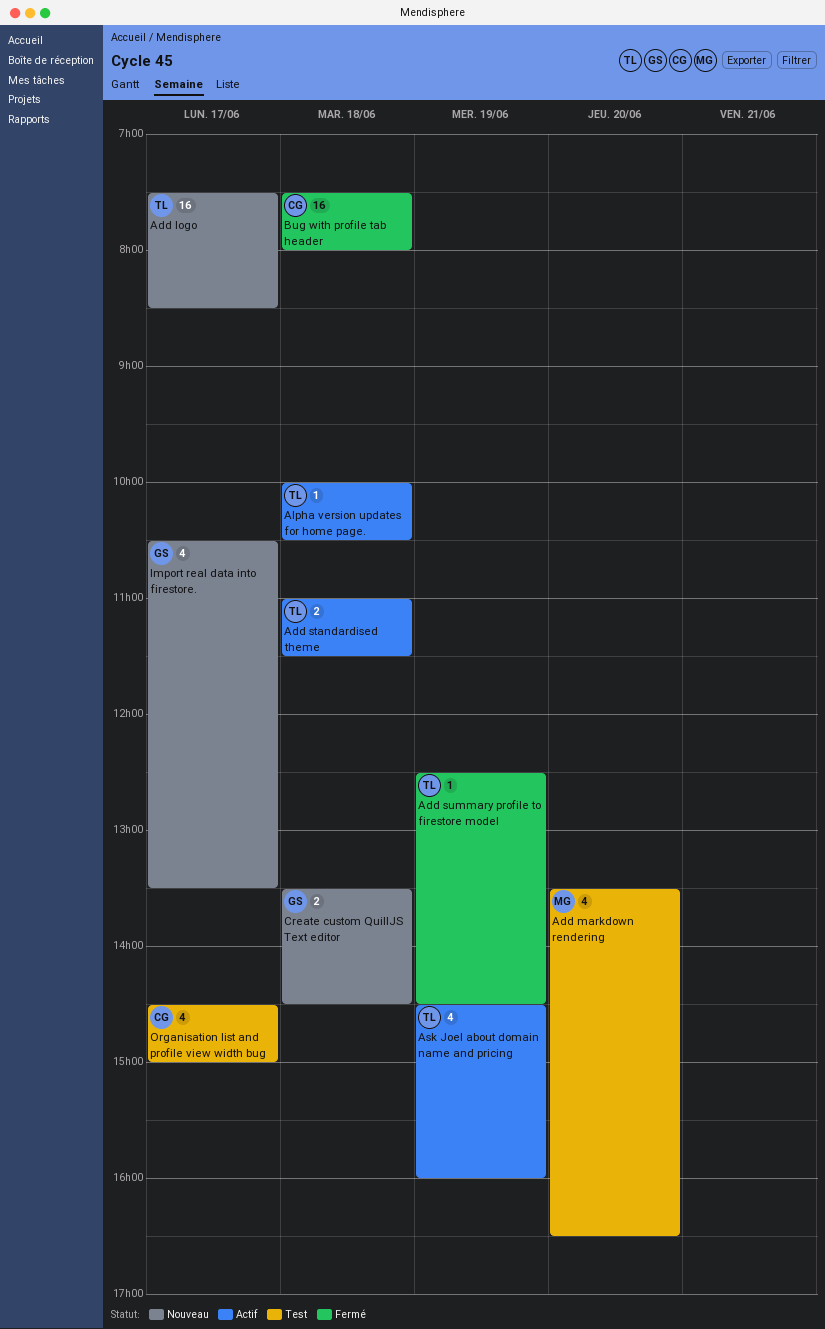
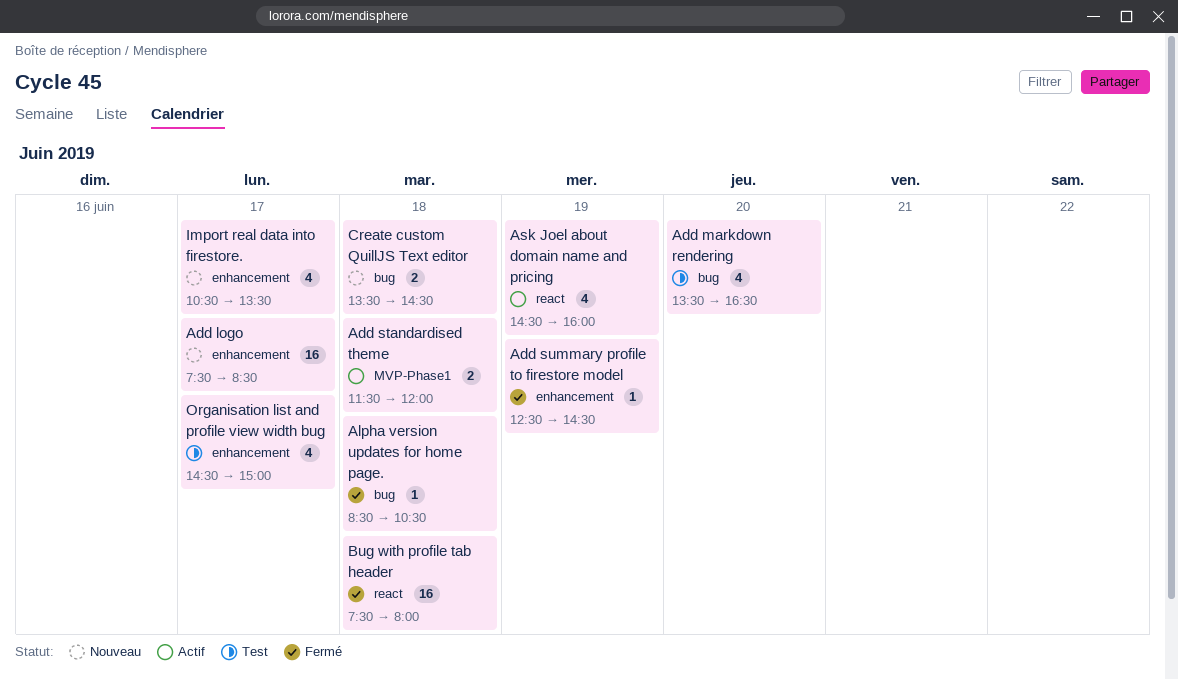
Add standardised theme, begins: 11:00 -> 11:30
Add standardised theme, ends: 11:30 -> 12:00
Alpha version updates for home page., status: Actif -> Fermé
Alpha version updates for home page., begins: 10:00 -> 08:30

